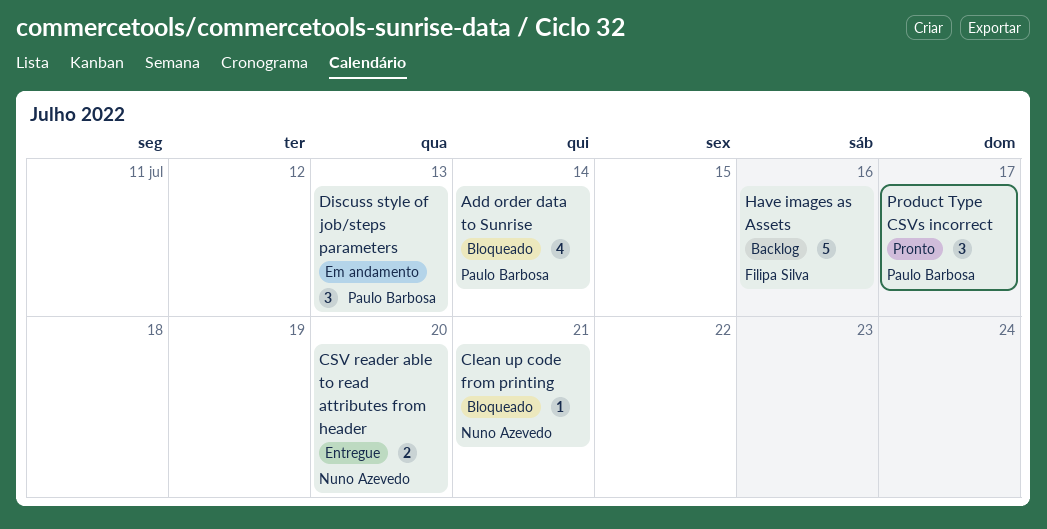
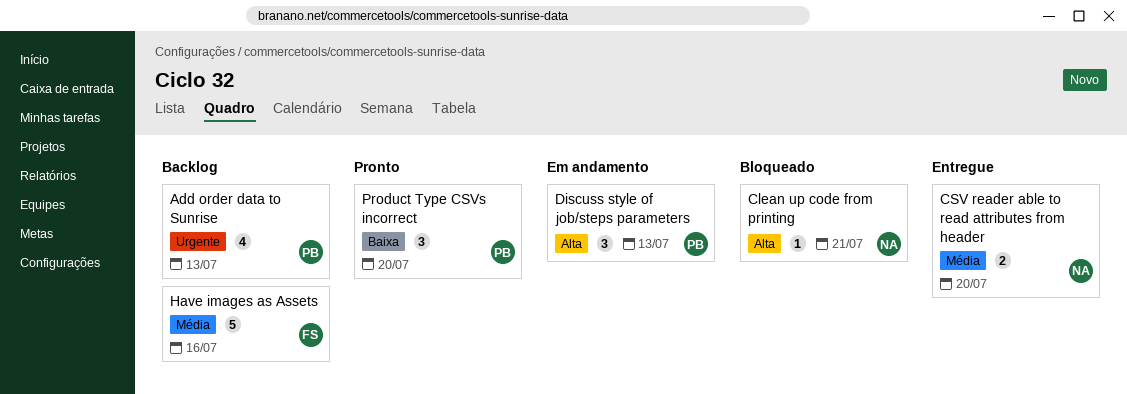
Add order data to Sunrise, status: Bloqueado -> Backlog
Add order data to Sunrise, due: Jul 14 -> Jul 13
Product Type CSVs incorrect, due: Jul 17 -> Jul 20

